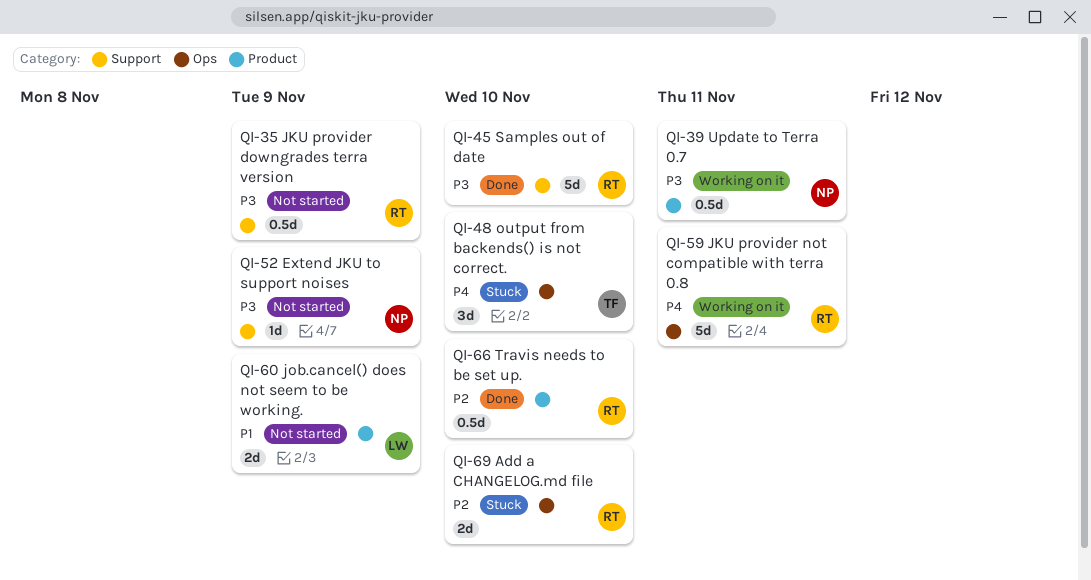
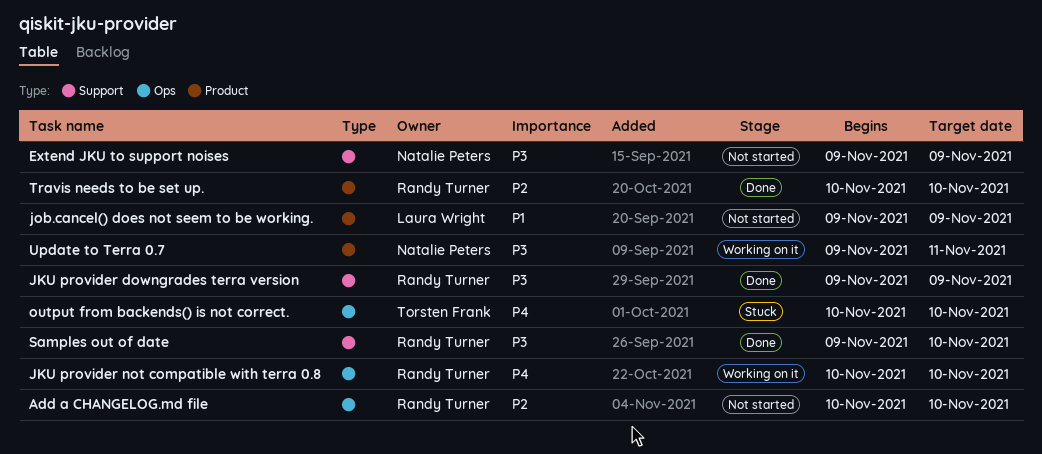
Add a CHANGELOG.md file, status: Stuck -> Not started
JKU provider downgrades terra version, status: Not started -> Done
JKU provider not compatible with terra 0.8, due: Nov 11 -> Nov 10

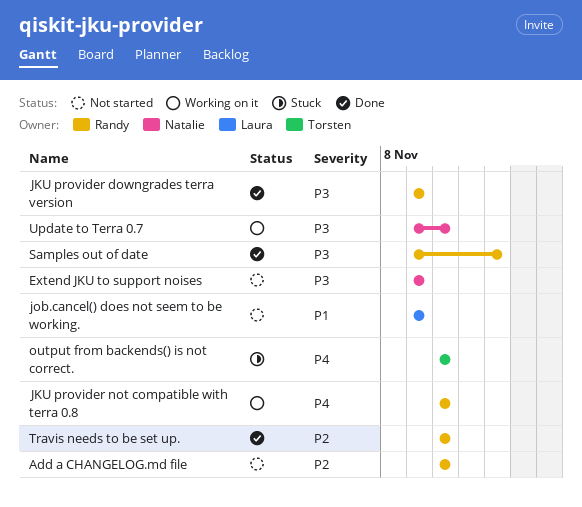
Samples out of date, due: Nov 10 -> Nov 12
Update to Terra 0.7, due: Nov 11 -> Nov 10

